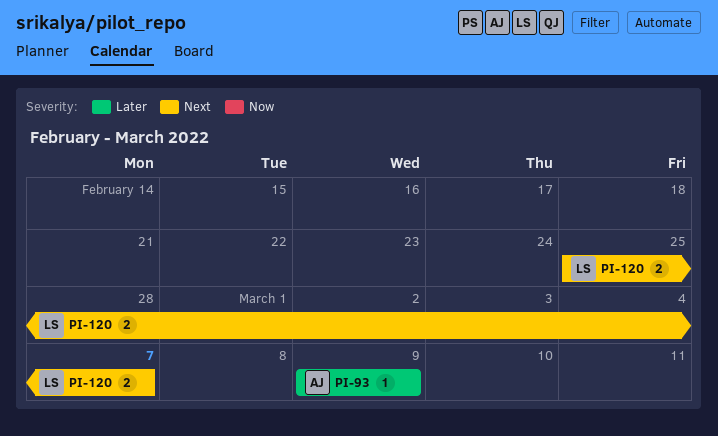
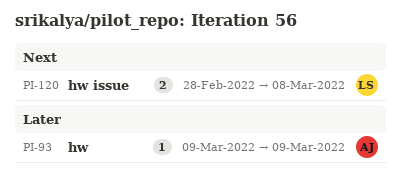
PI-120, start: Feb 25 -> Feb 28
PI-120, due: Mar 7 -> Mar 8

